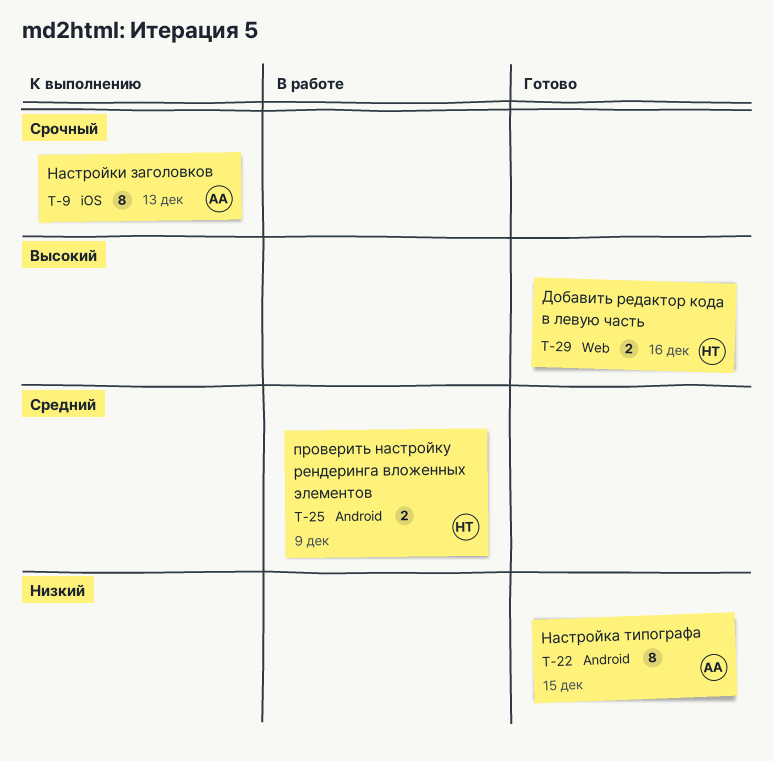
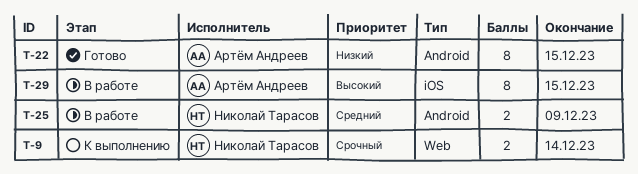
T-9, owner: Артём Андреев -> Николай Тарасов
T-9, label: iOS -> Web
T-9, estimate: 8 -> 2
T-9, due: Dec 13 -> Dec 14
T-29, status: Готово -> В работе
T-29, owner: Николай Тарасов -> Артём Андреев
T-29, label: Web -> iOS
T-29, estimate: 2 -> 8
T-29, due: Dec 16 -> Dec 15

